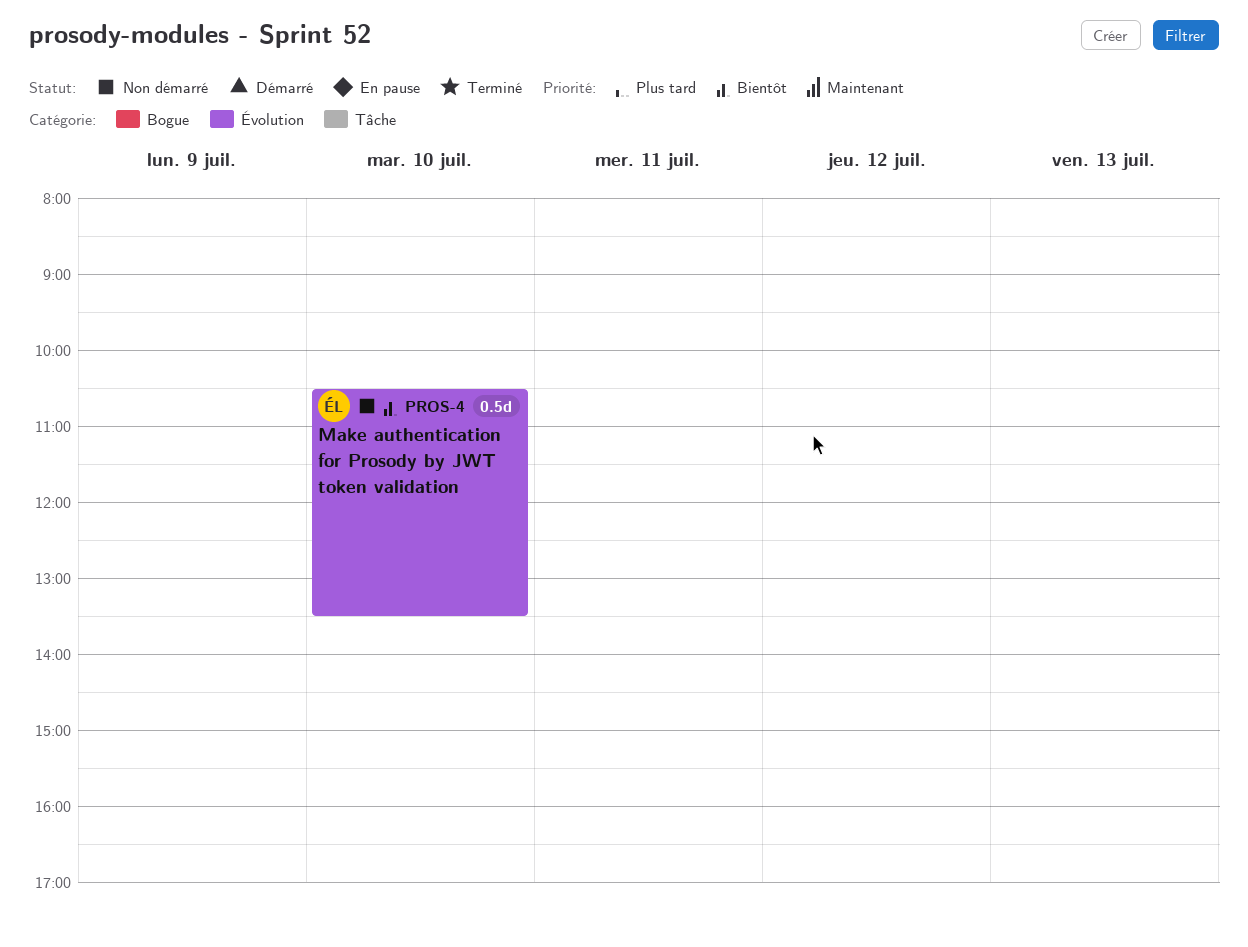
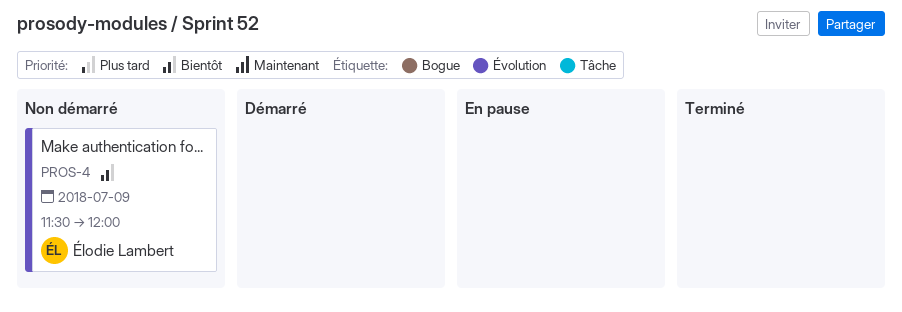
PROS-4, day: Jul 10 -> Jul 9
PROS-4, begins: 10:30 -> 11:30
PROS-4, ends: 13:30 -> 12:00

